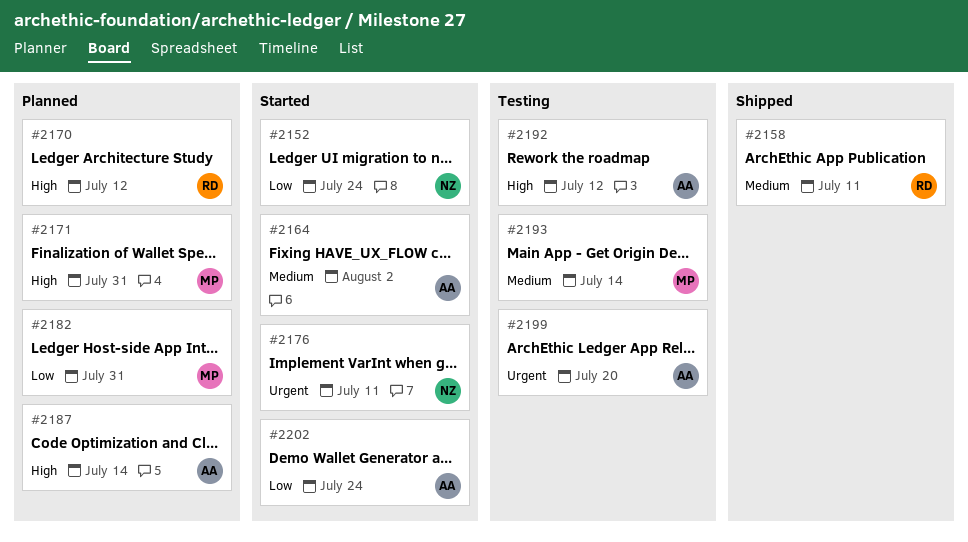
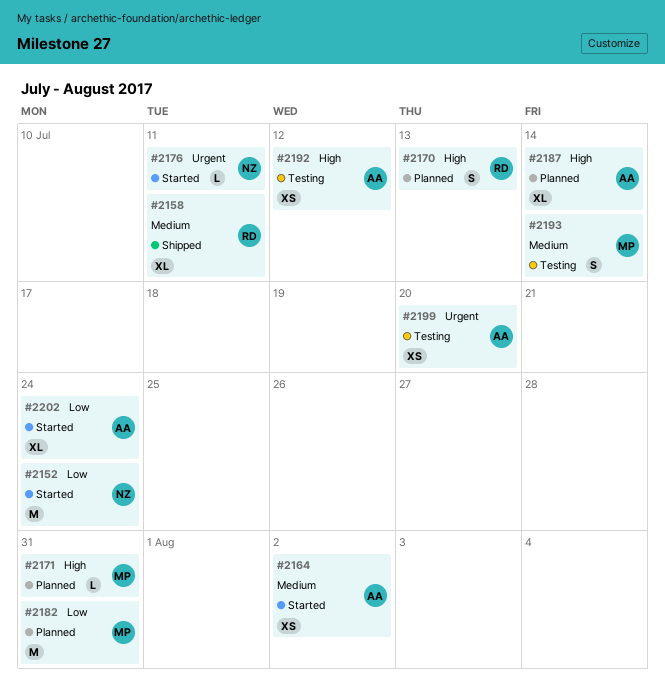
#2170, due: Jul 12 -> Jul 13

